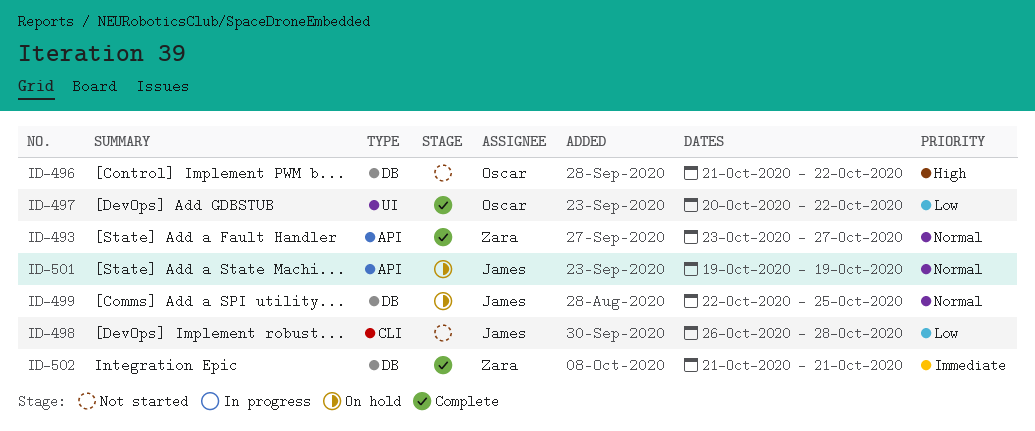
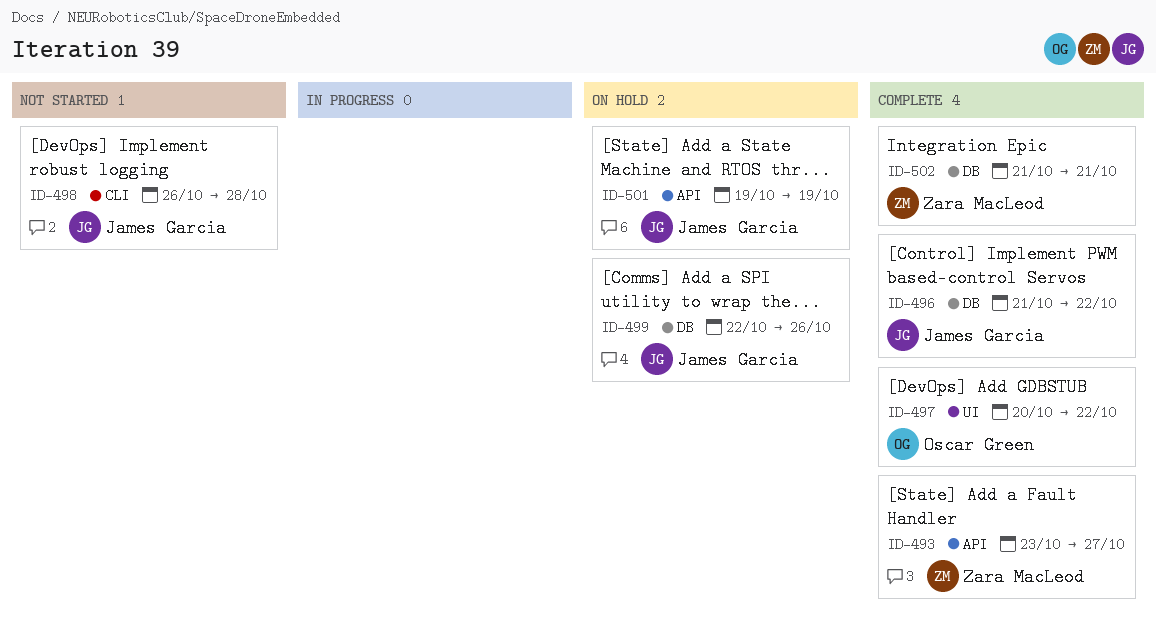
ID-496, status: Not started -> Complete
ID-496, owner: Oscar Green -> James Garcia
ID-499, due: Oct 25 -> Oct 26

